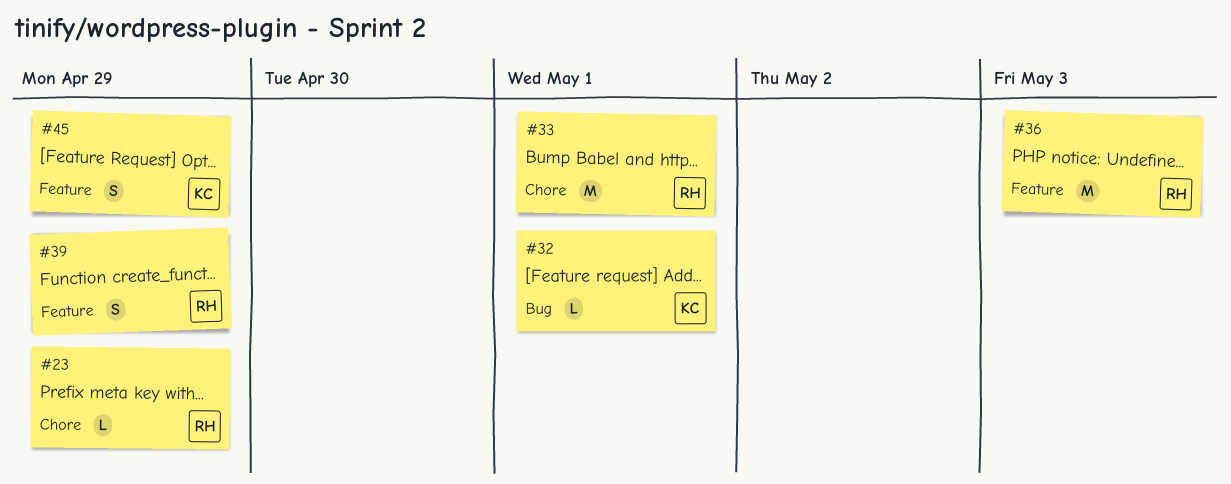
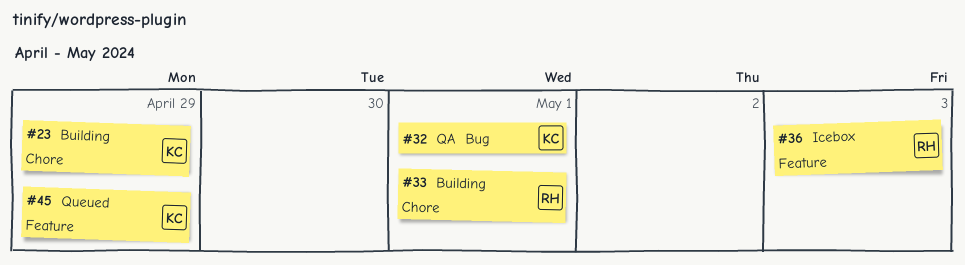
#23, owner: RH -> KC
#39: present -> none

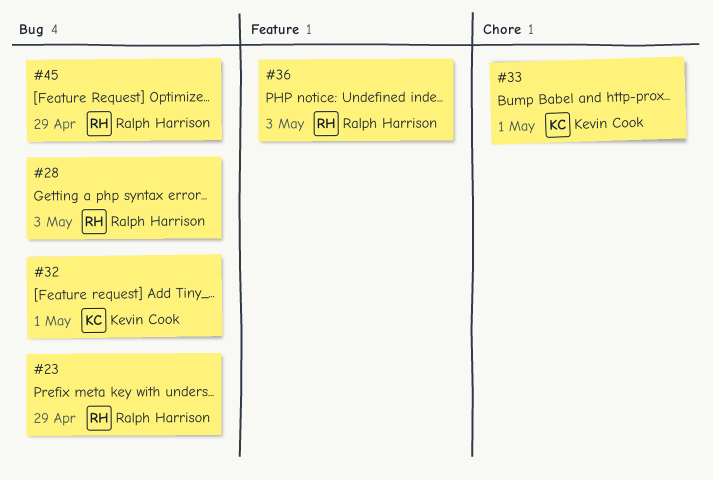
#23, owner: Kevin Cook -> Ralph Harrison
#23, label: Chore -> Bug
#28: none -> present
#33, owner: Ralph Harrison -> Kevin Cook
#45, owner: Kevin Cook -> Ralph Harrison
#45, label: Feature -> Bug

